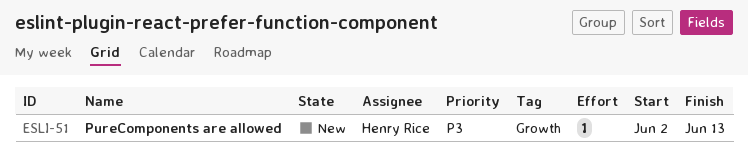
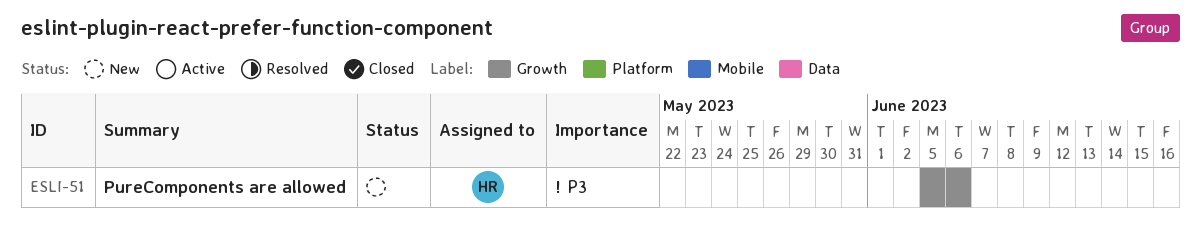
ESLI-51, start: Jun 2 -> Jun 5
ESLI-51, due: Jun 13 -> Jun 6

